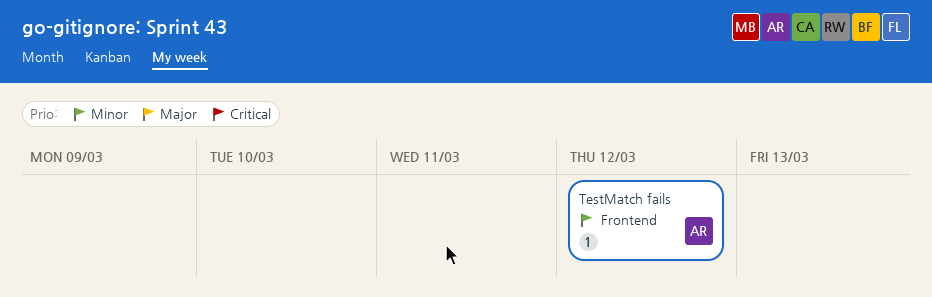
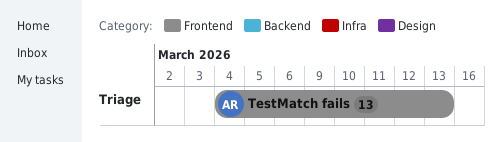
TestMatch fails, estimate: 1 -> 13
TestMatch fails, due: Mar 12 -> Mar 13

